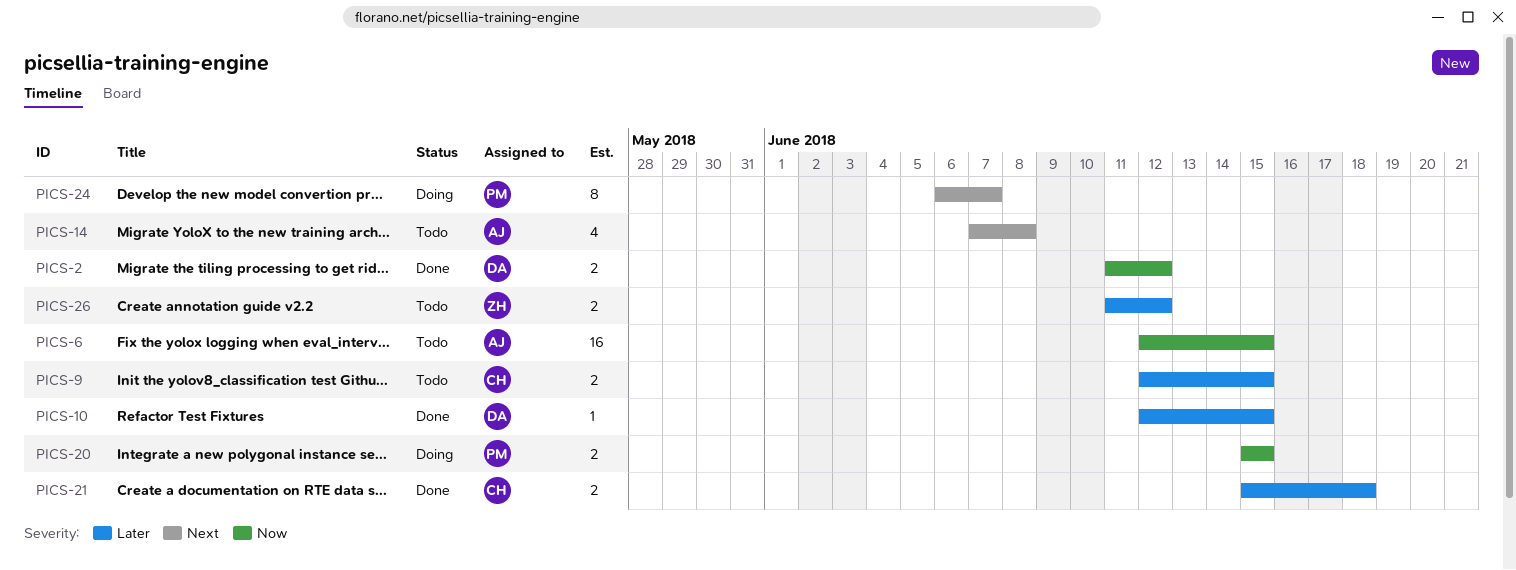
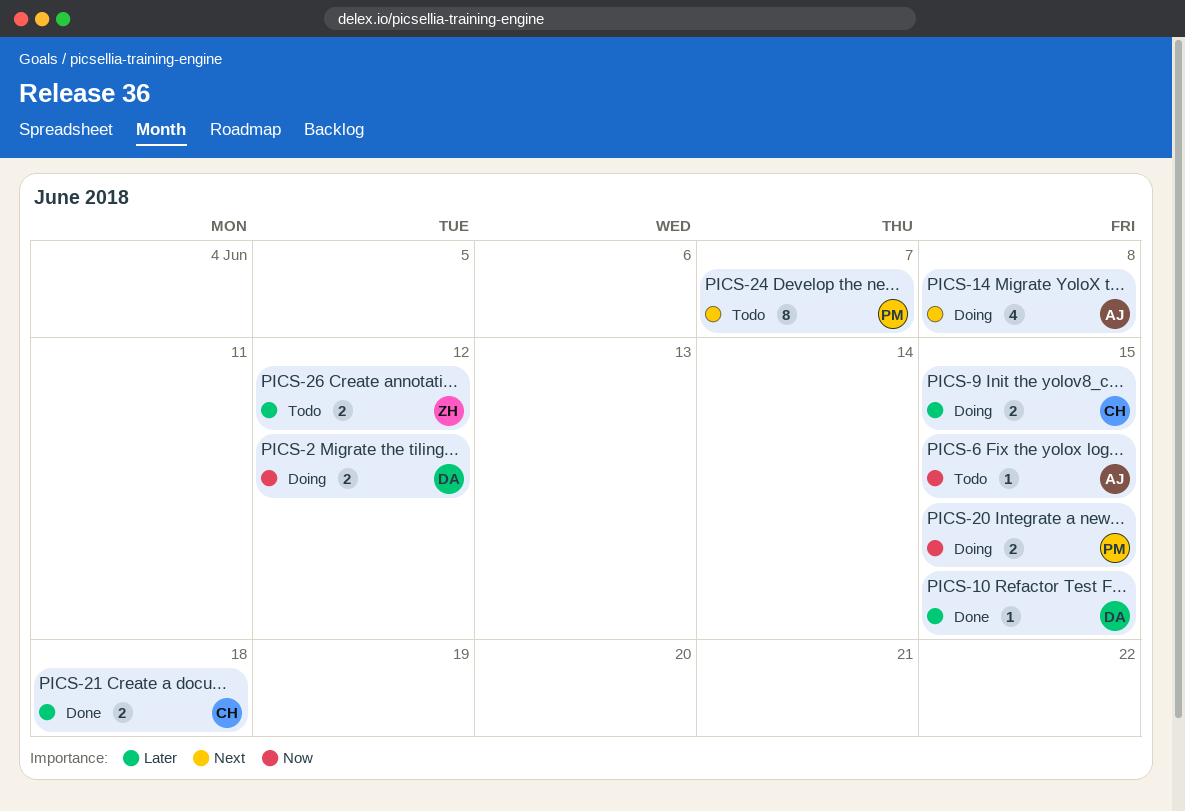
PICS-2, status: Done -> Doing
PICS-6, estimate: 16 -> 1
PICS-9, status: Todo -> Doing
PICS-14, status: Todo -> Doing
PICS-24, status: Doing -> Todo

